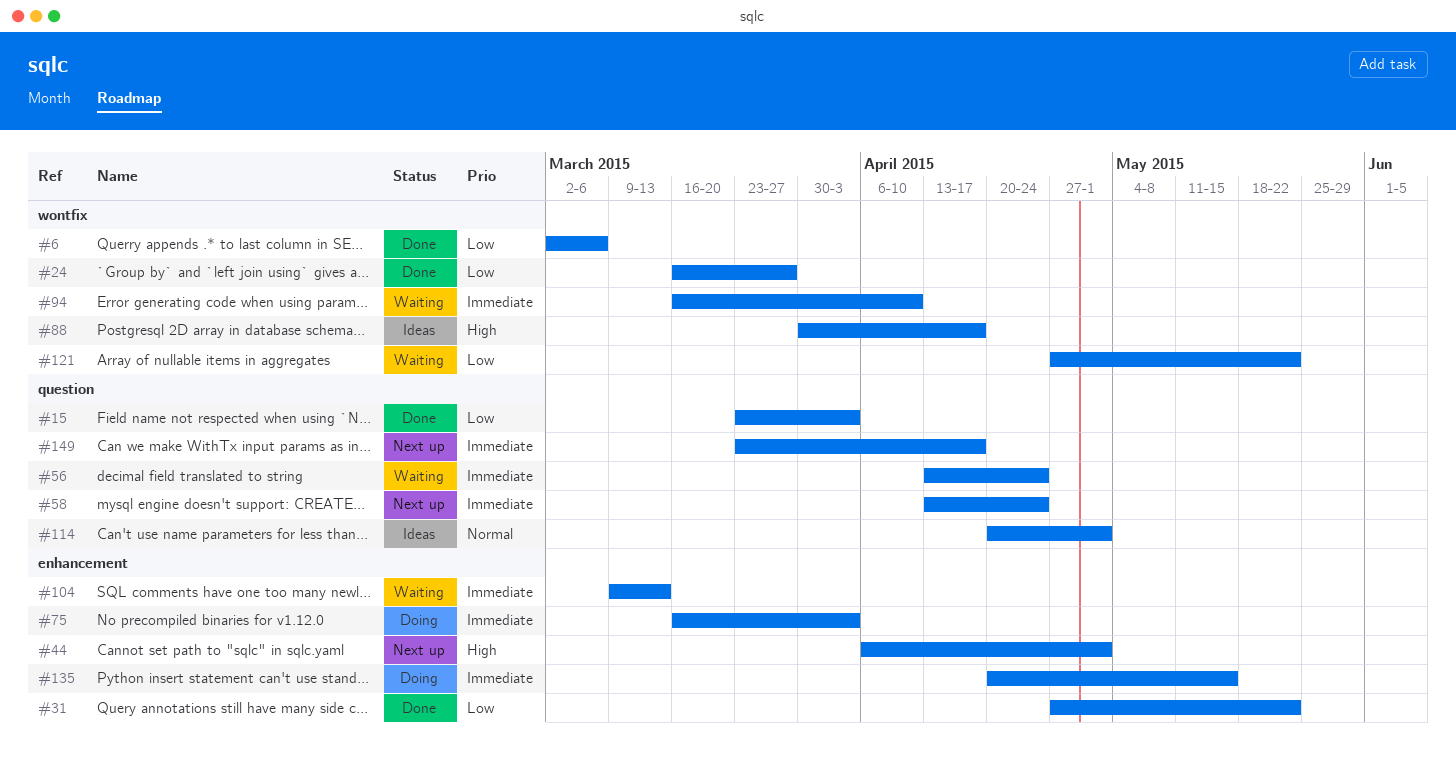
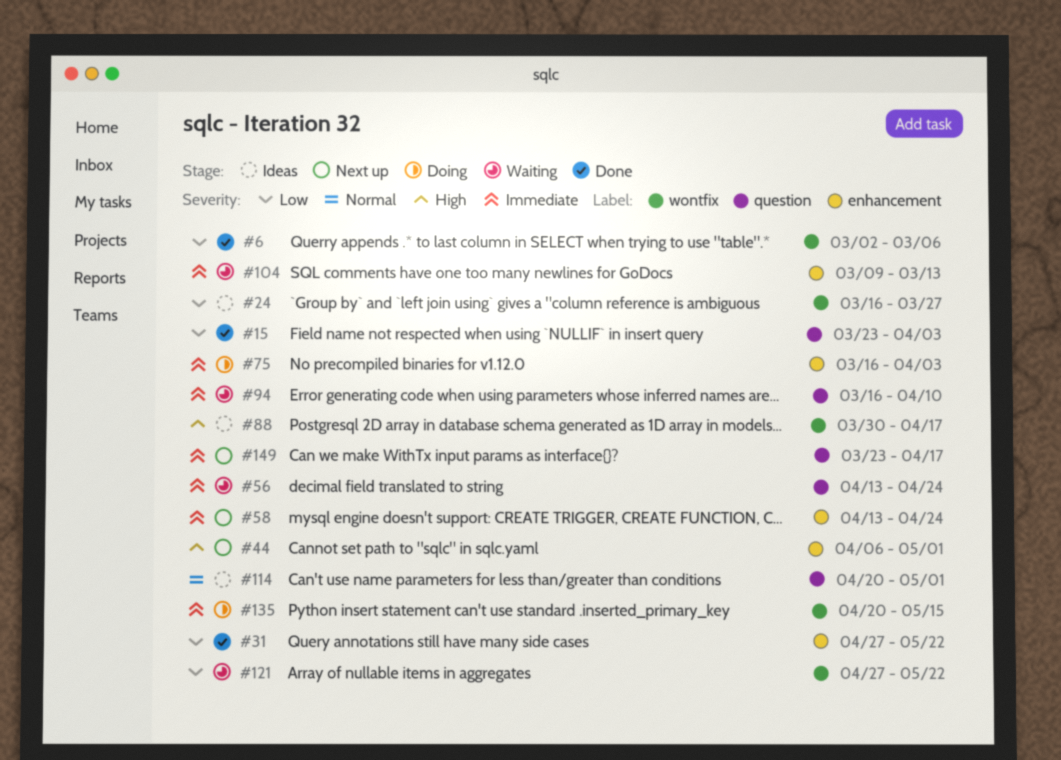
#24, status: Done -> Ideas
#58, label: question -> enhancement
#94, label: wontfix -> question
#135, label: enhancement -> wontfix

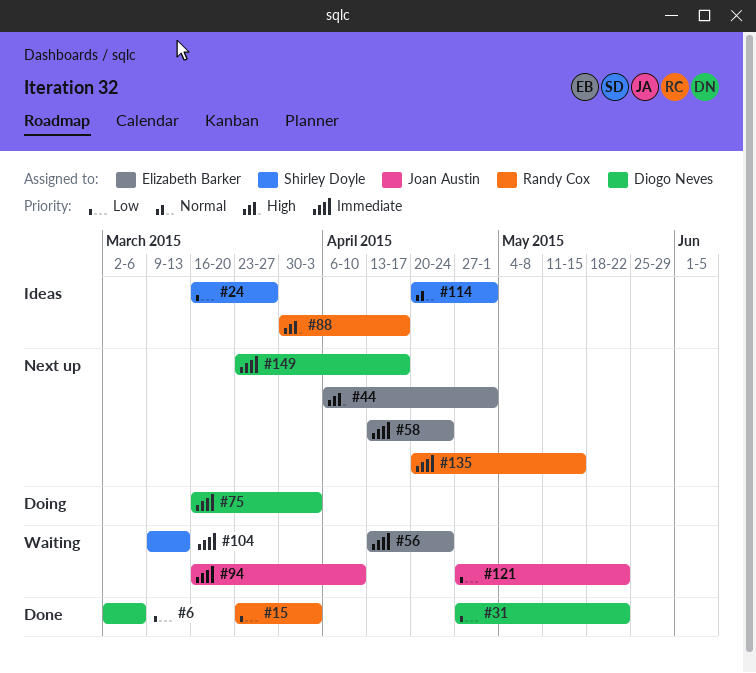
#135, status: Doing -> Next up

